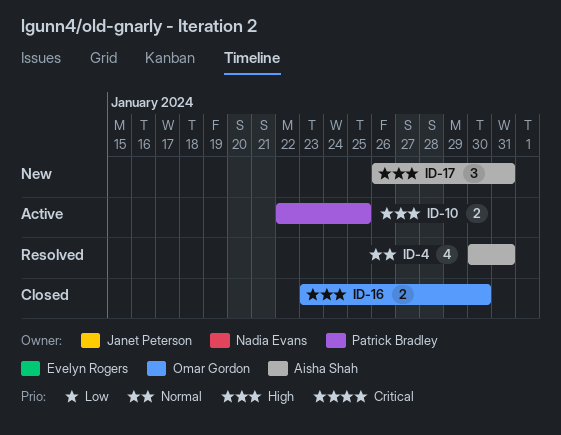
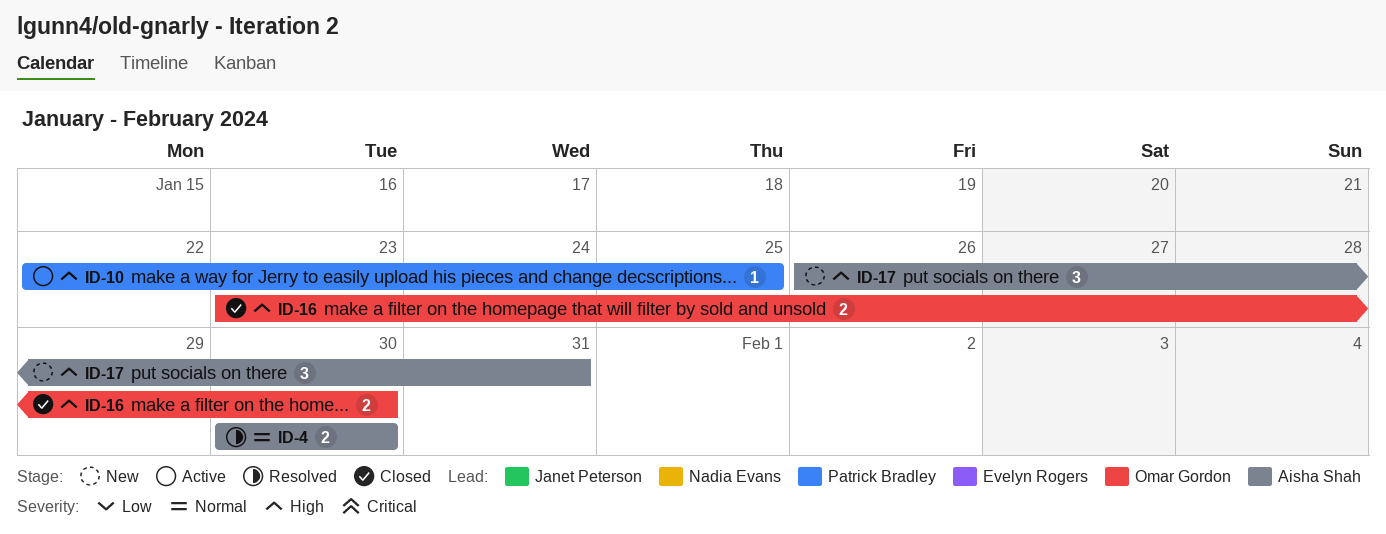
ID-4, estimate: 4 -> 2
ID-4, due: Jan 31 -> Jan 30
ID-10, estimate: 2 -> 1

